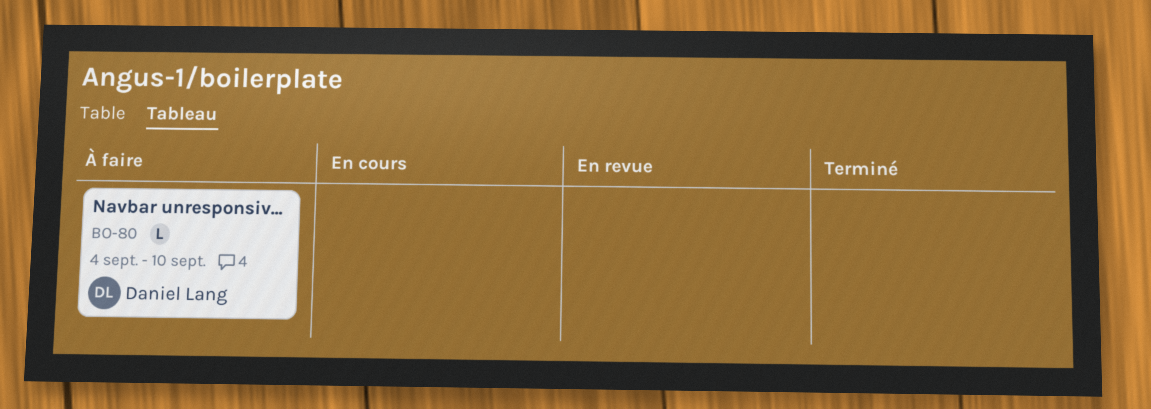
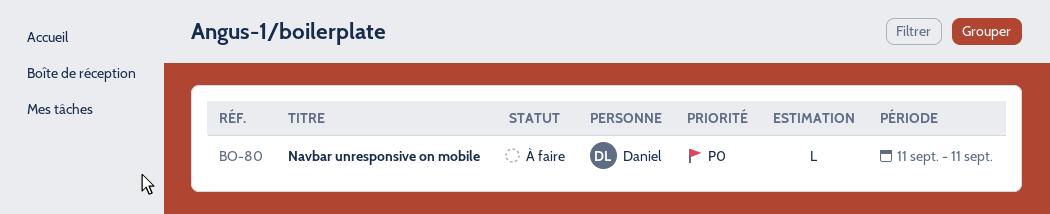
BO-80, start: Sep 4 -> Sep 11
BO-80, due: Sep 10 -> Sep 11

